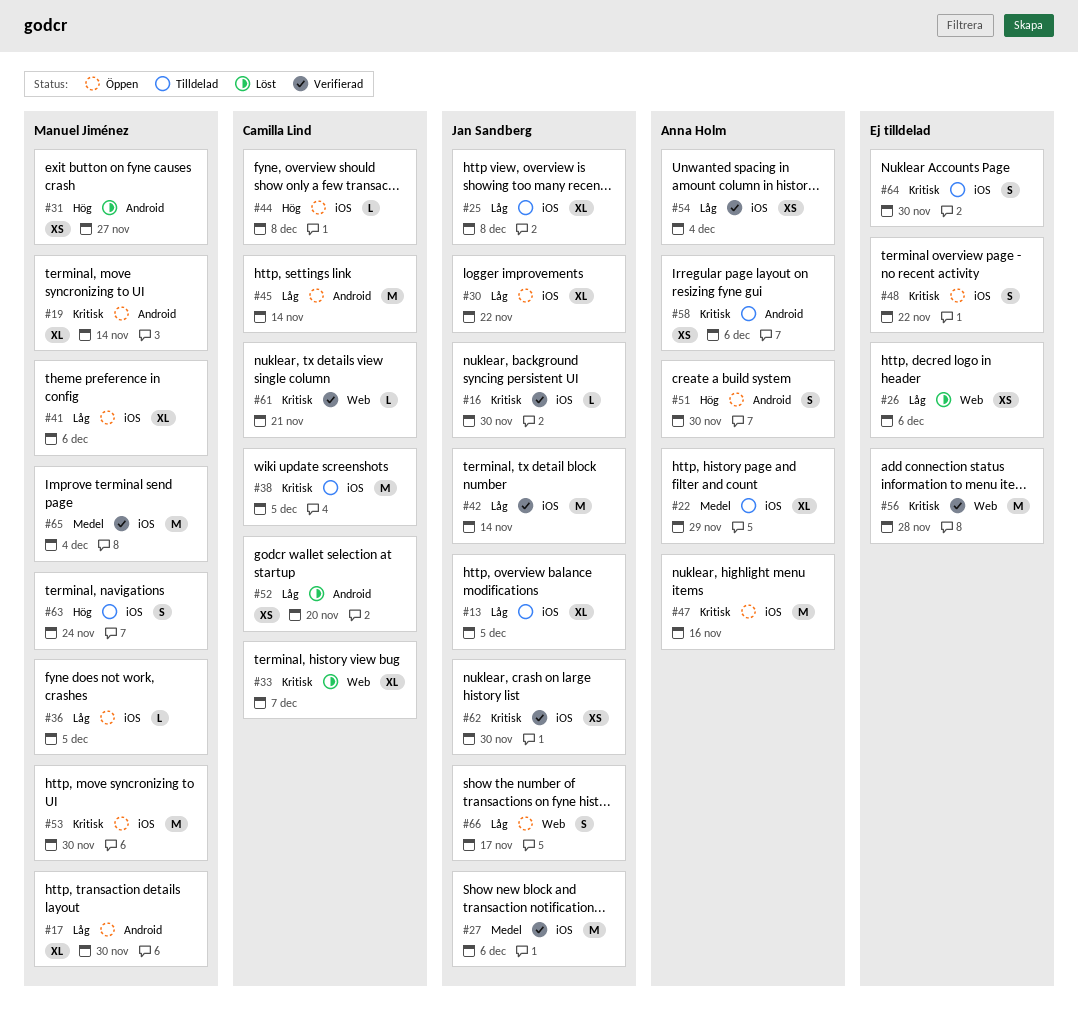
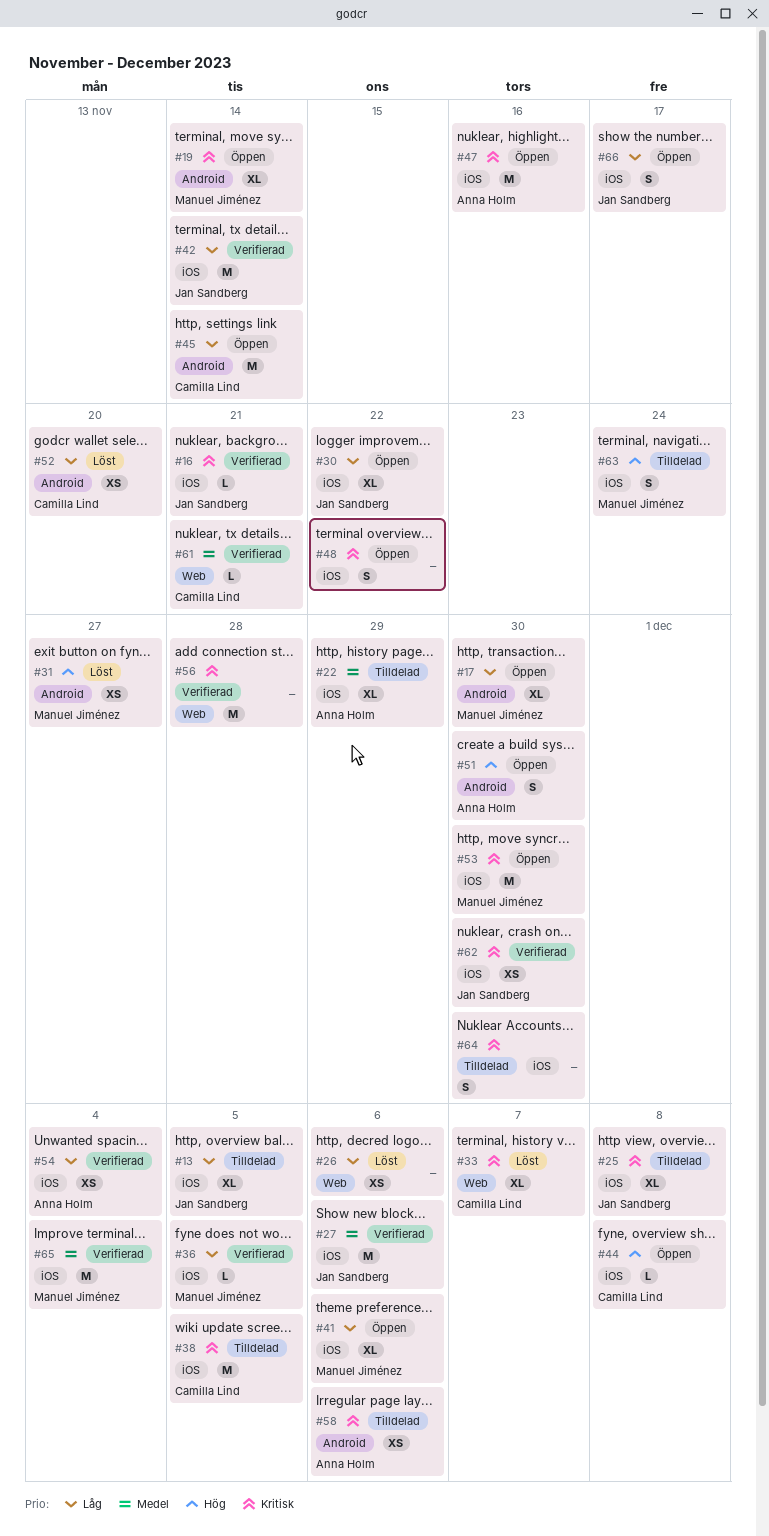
#16, due: Nov 30 -> Nov 21
#25, priority: Låg -> Kritisk
#36, status: Öppen -> Verifierad
#61, priority: Kritisk -> Medel
#66, label: Web -> iOS

